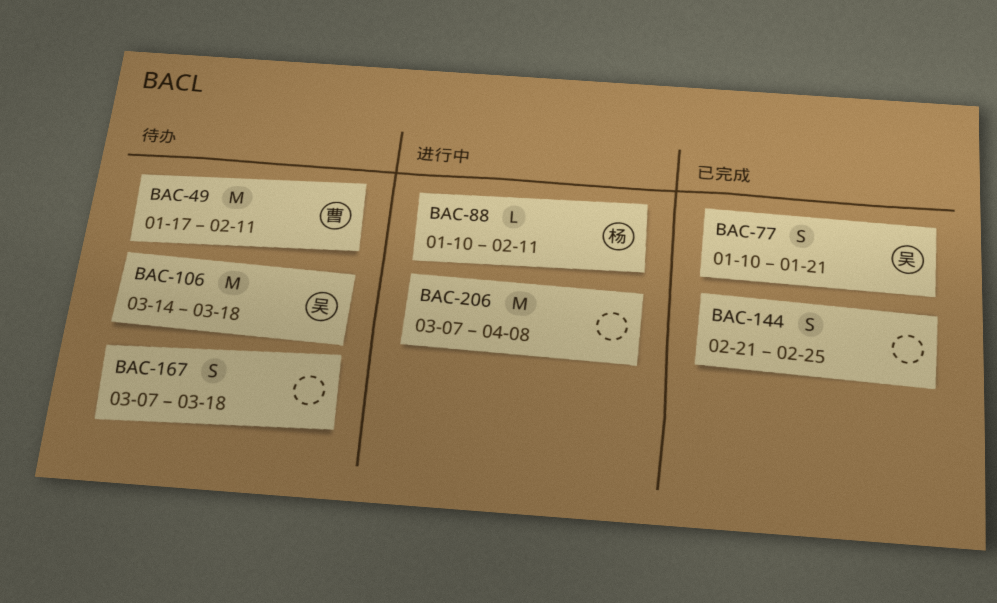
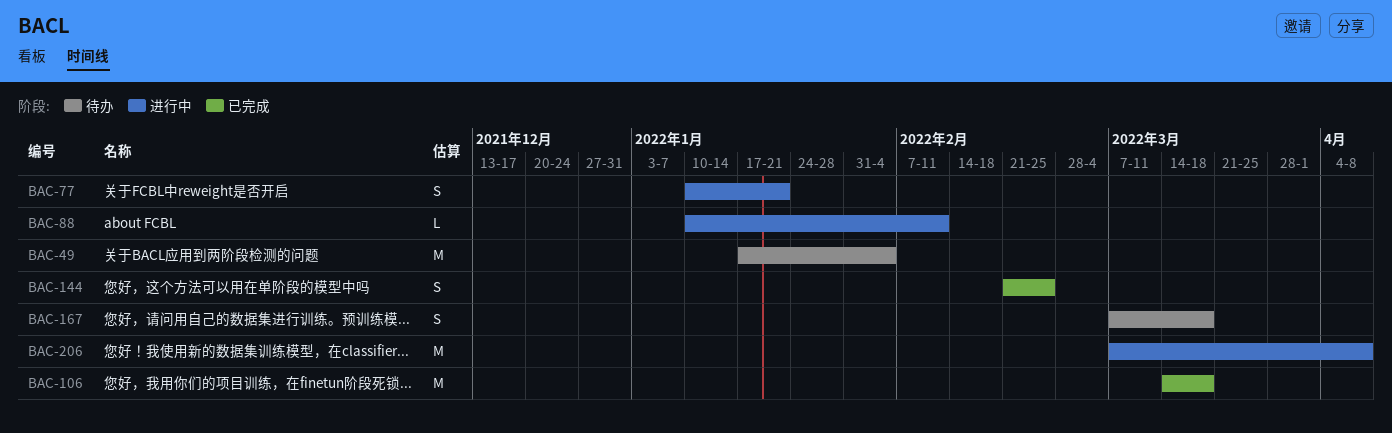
BAC-49, due: Feb 11 -> Feb 4
BAC-77, status: 已完成 -> 进行中
BAC-106, status: 待办 -> 已完成

